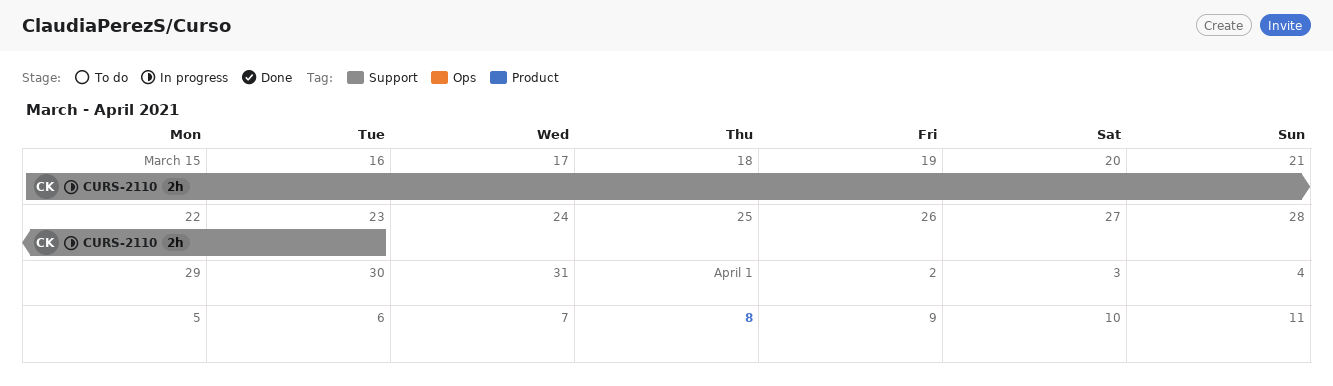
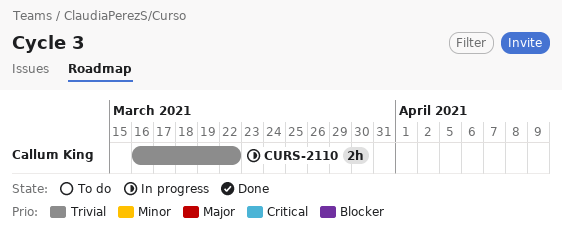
CURS-2110, start: Mar 15 -> Mar 16
CURS-2110, due: Mar 23 -> Mar 22

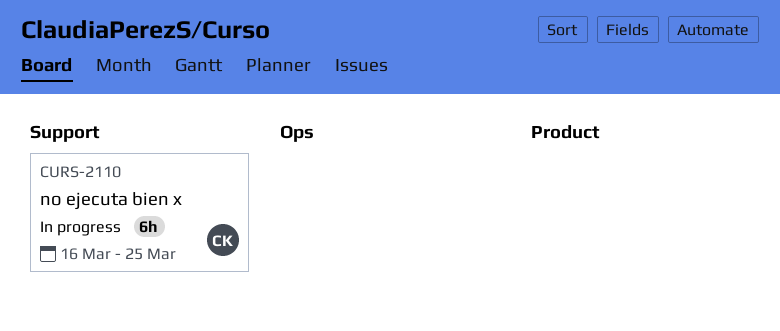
CURS-2110, estimate: 2h -> 6h
CURS-2110, due: Mar 22 -> Mar 25

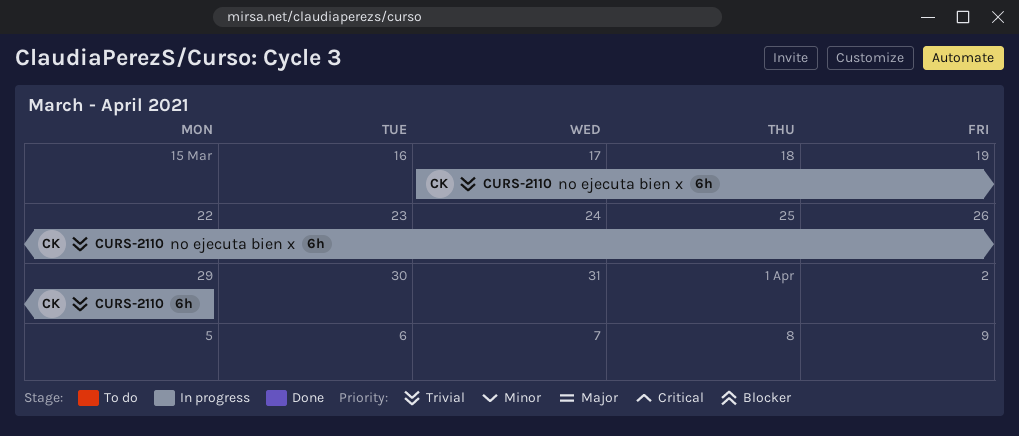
CURS-2110, start: Mar 16 -> Mar 17
CURS-2110, due: Mar 25 -> Mar 29

